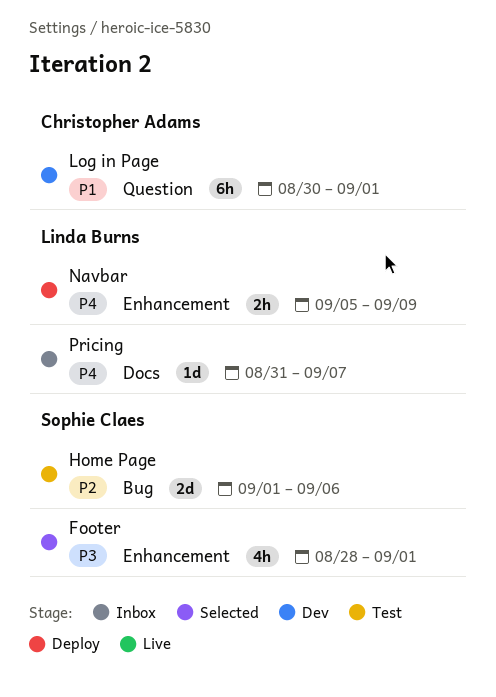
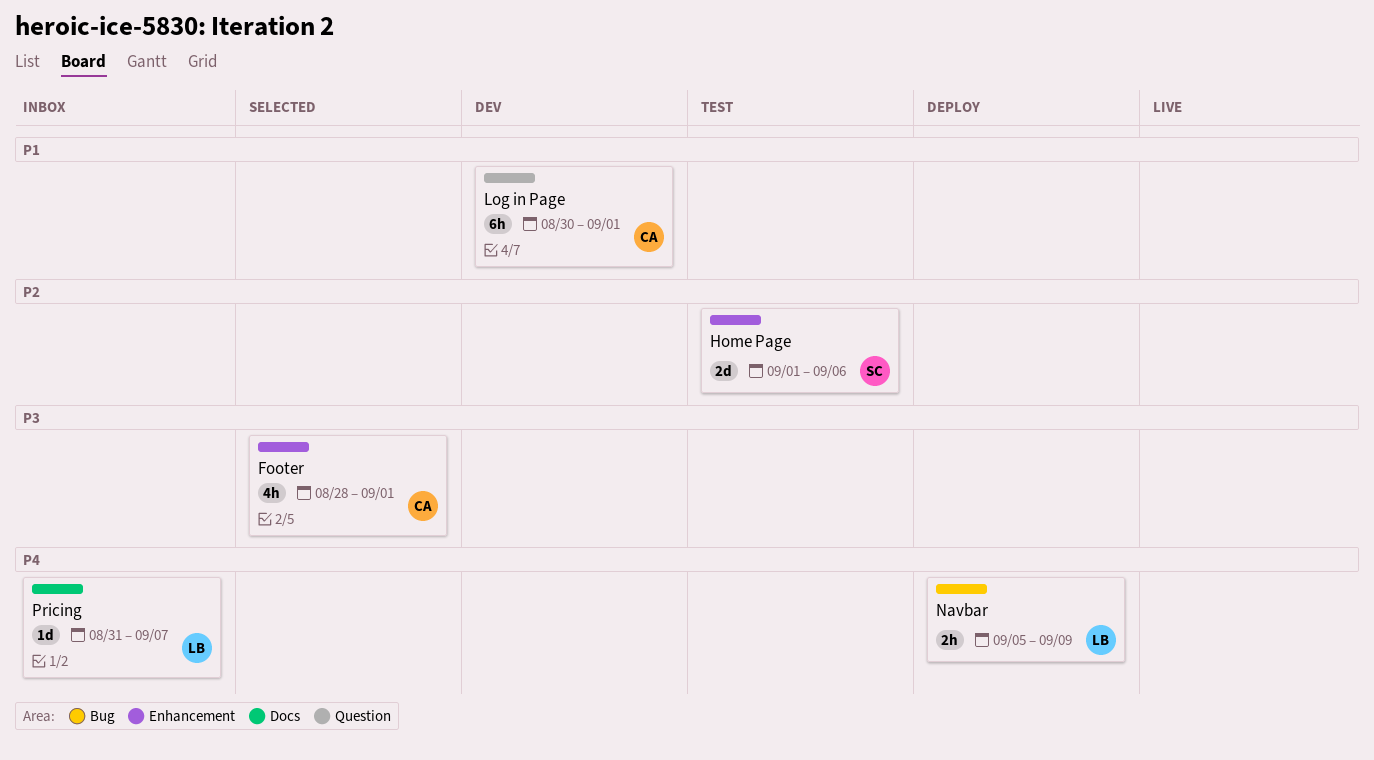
Footer, owner: Sophie Claes -> Christopher Adams
Home Page, label: Bug -> Enhancement
Navbar, label: Enhancement -> Bug

